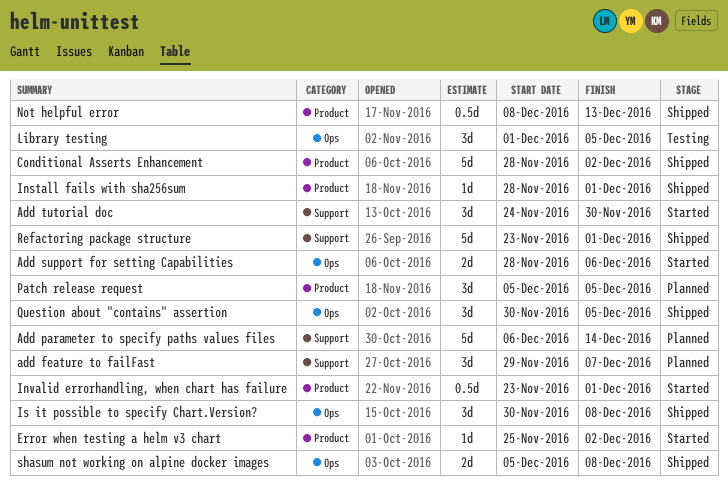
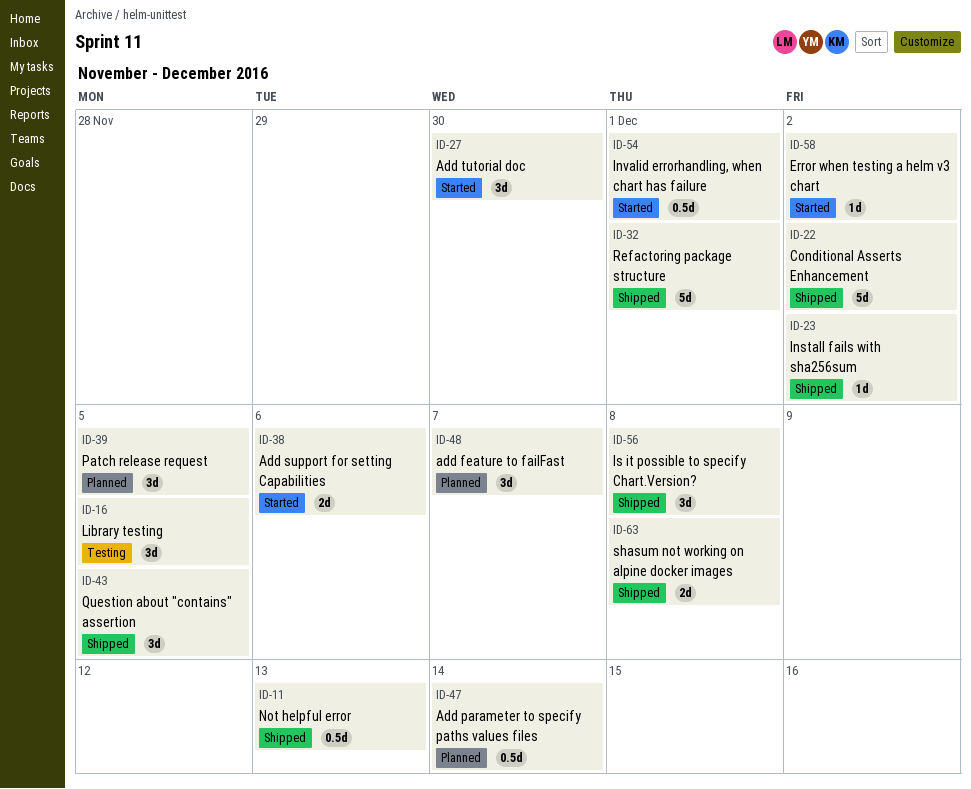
Add parameter to specify paths values files, estimate: 5d -> 0.5d
Install fails with sha256sum, due: Dec 1 -> Dec 2

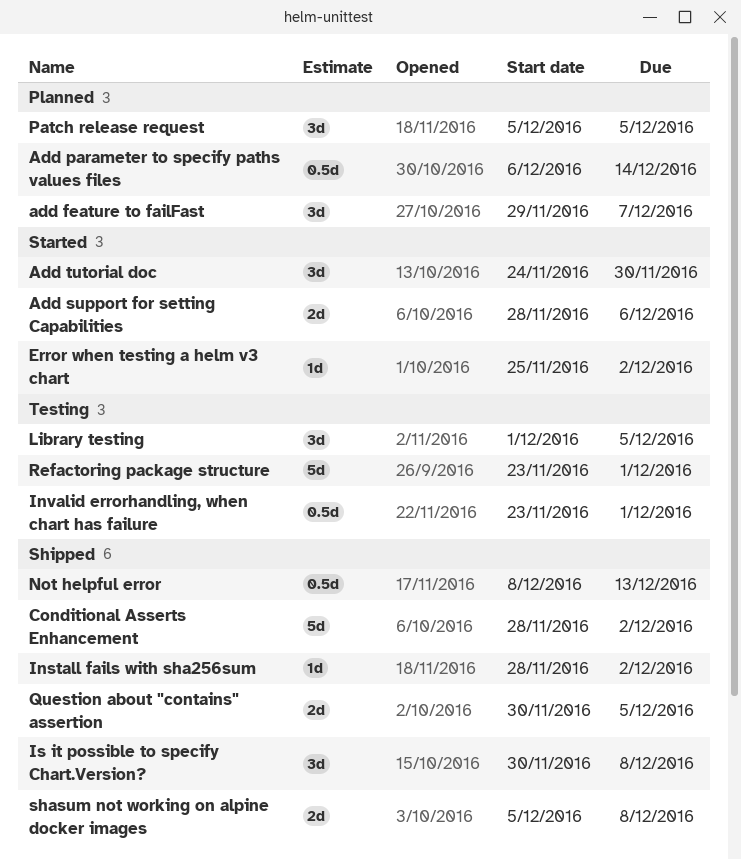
Invalid errorhandling, when chart has failure, status: Started -> Testing
Question about "contains" assertion, estimate: 3d -> 2d
Refactoring package structure, status: Shipped -> Testing

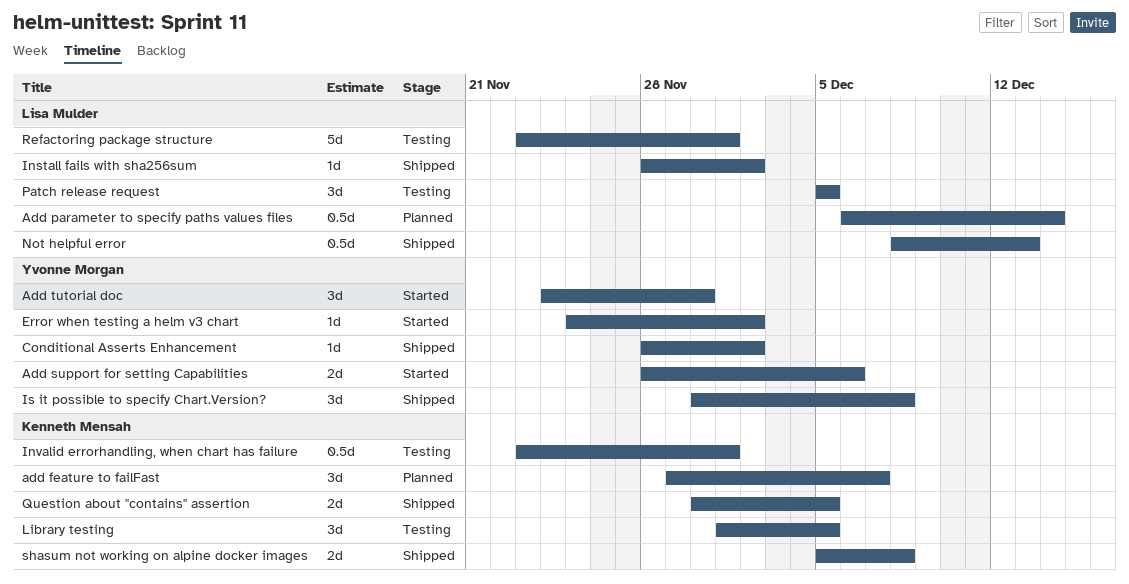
Conditional Asserts Enhancement, estimate: 5d -> 1d
Patch release request, status: Planned -> Testing

